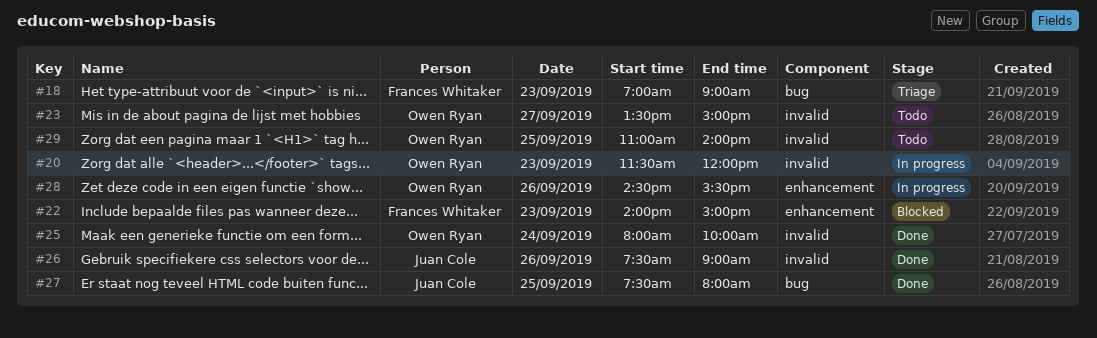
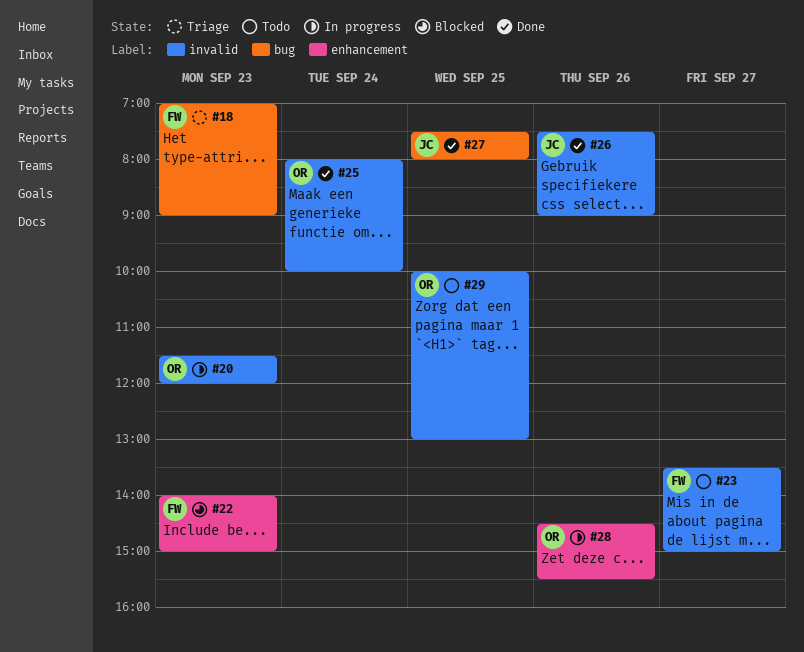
#23, owner: Owen Ryan -> Frances Whitaker
#29, begins: 11:00 -> 10:00
#29, ends: 14:00 -> 13:00

